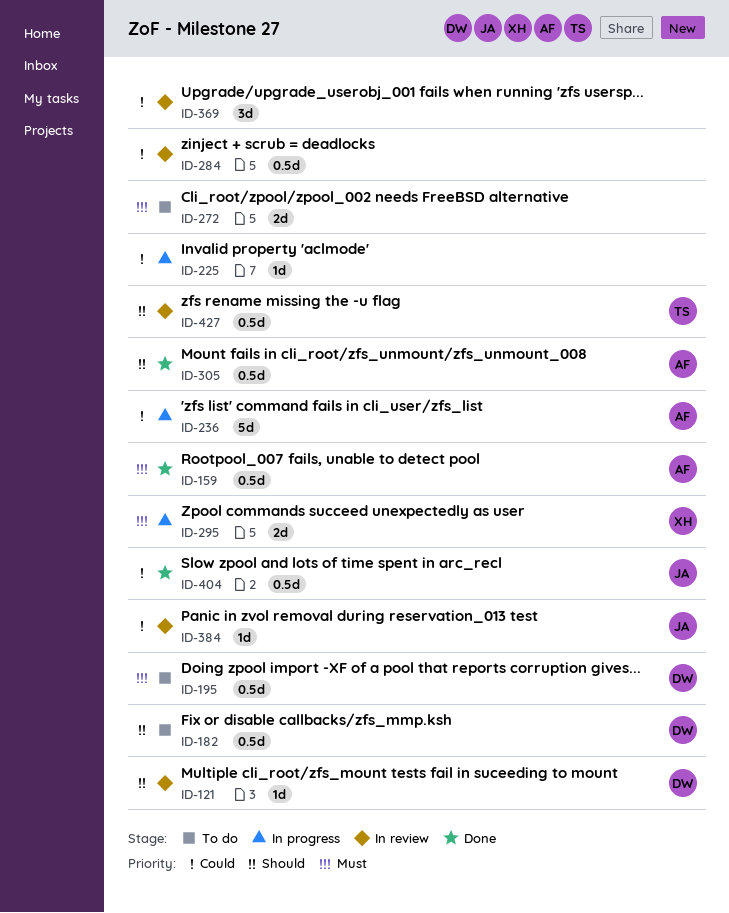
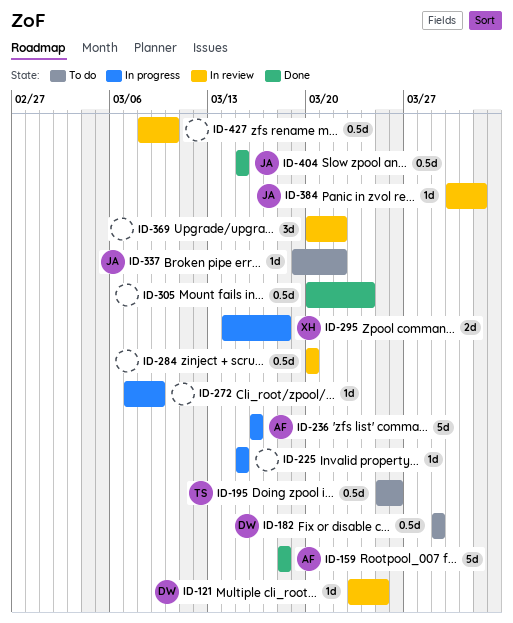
ID-159, estimate: 0.5d -> 5d
ID-195, owner: DW -> TS
ID-272, status: To do -> In progress
ID-272, estimate: 2d -> 1d
ID-305, owner: AF -> none
ID-337: none -> present
ID-427, owner: TS -> none

